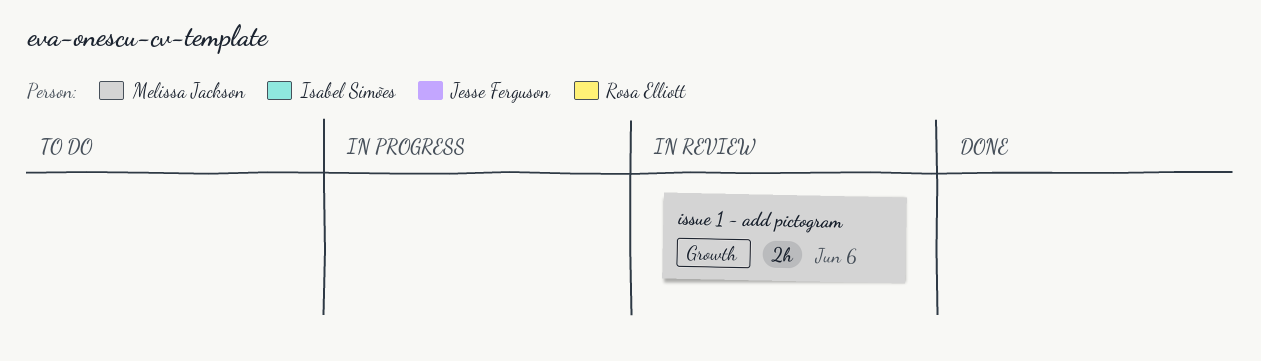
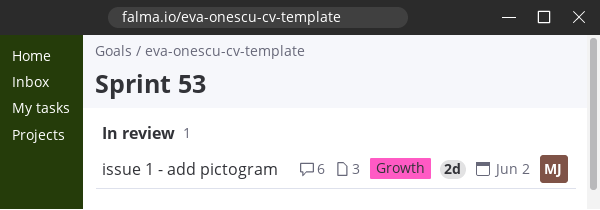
issue 1 - add pictogram, estimate: 2h -> 2d
issue 1 - add pictogram, due: Jun 6 -> Jun 2

